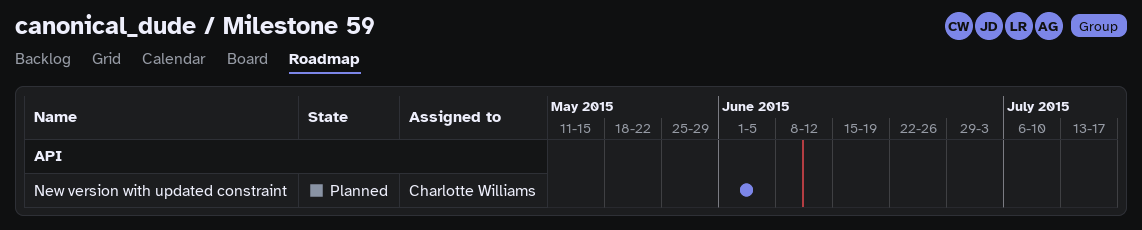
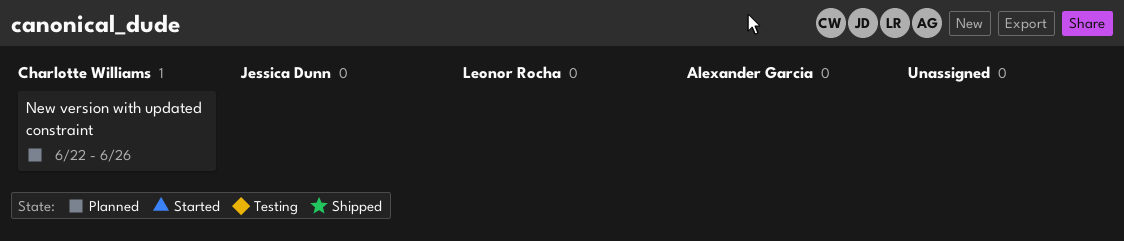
New version with updated constraint, start: Jun 1 -> Jun 22
New version with updated constraint, due: Jun 5 -> Jun 26

